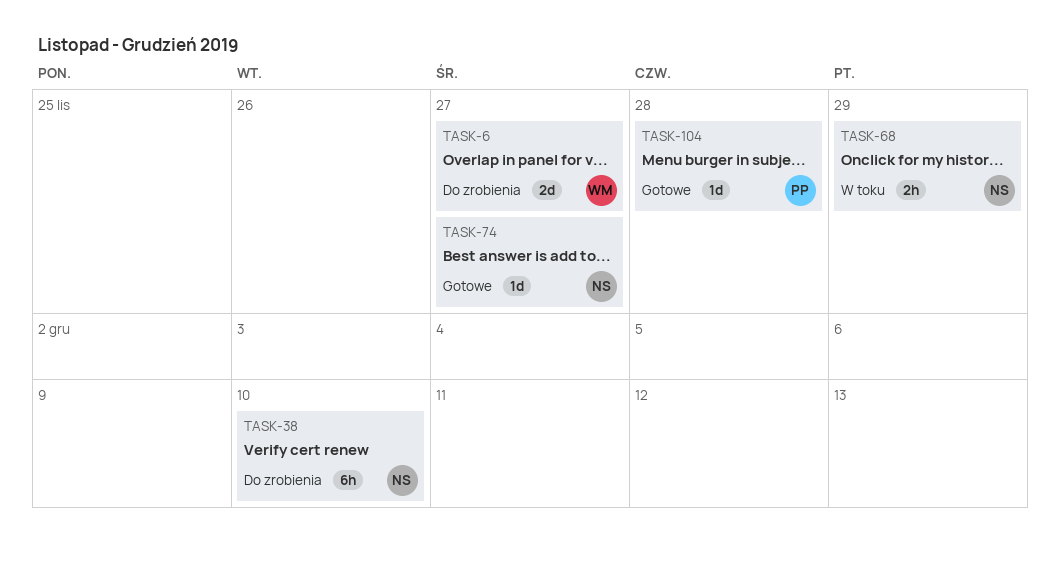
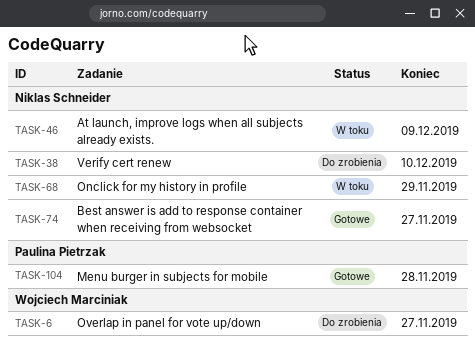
TASK-46: none -> present

